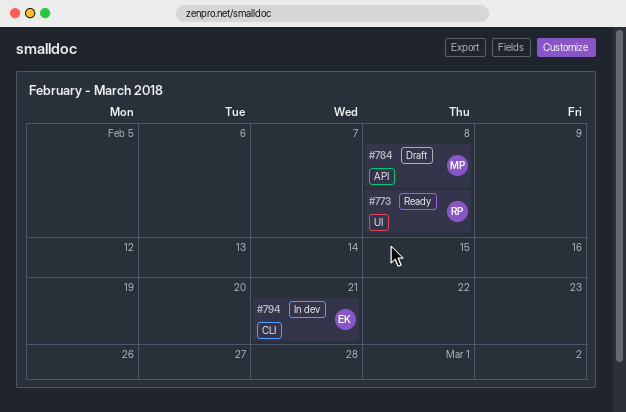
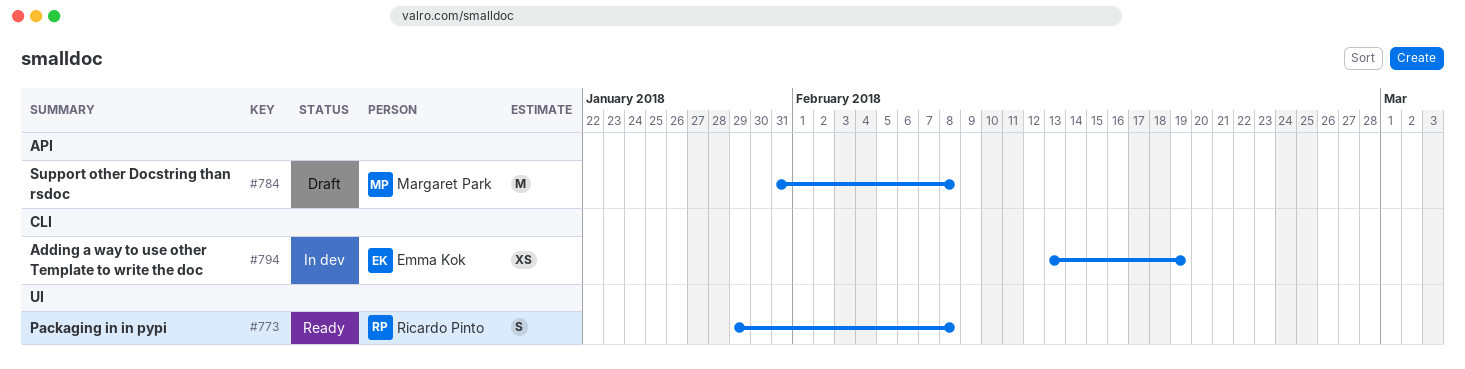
#794, due: Feb 21 -> Feb 19

